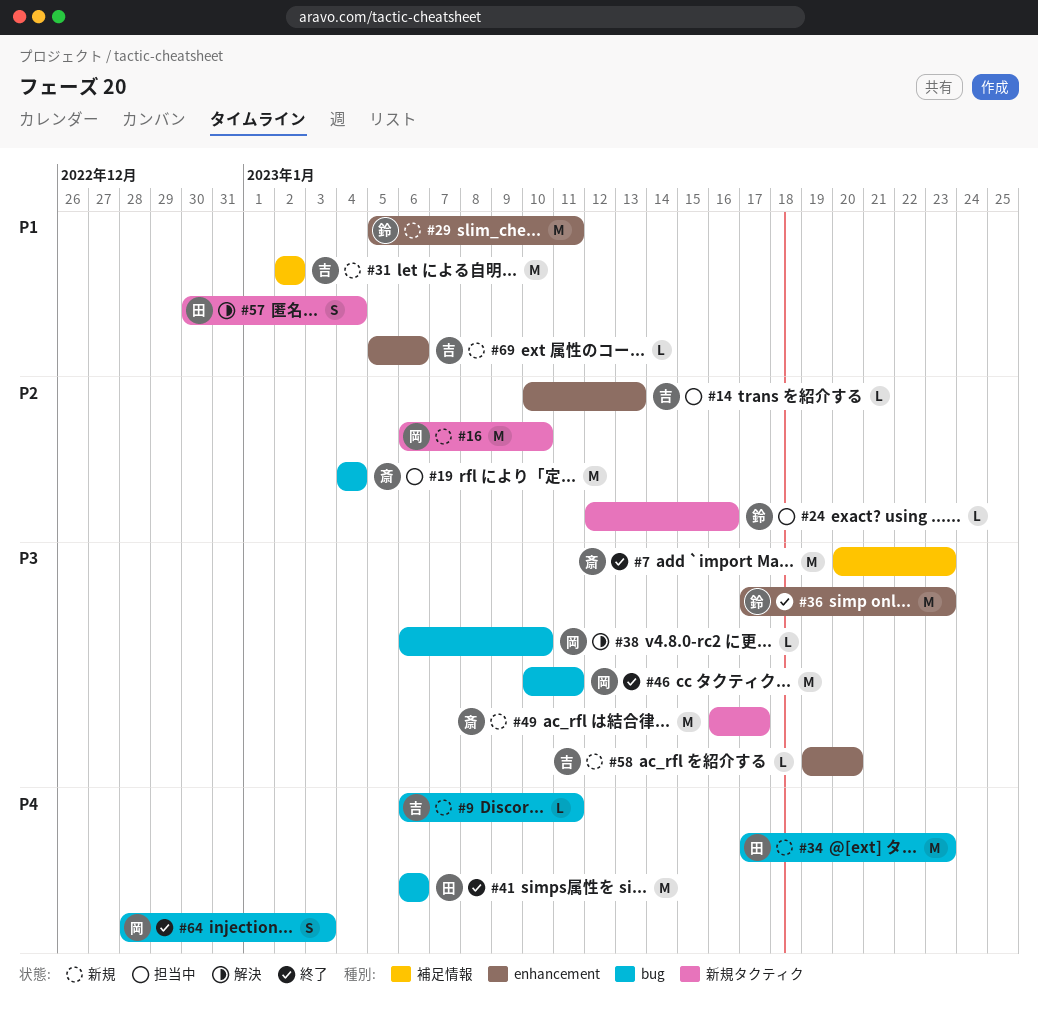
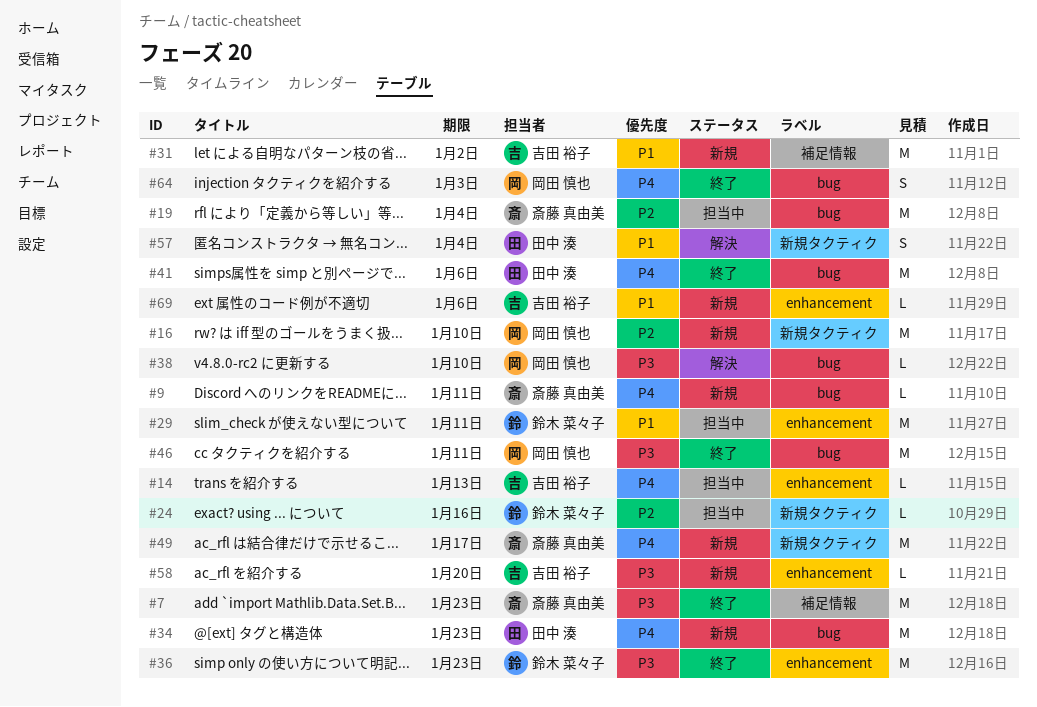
#9, owner: 吉田 裕子 -> 斎藤 真由美
#14, priority: P2 -> P4
#29, status: 新規 -> 担当中
#49, priority: P3 -> P4

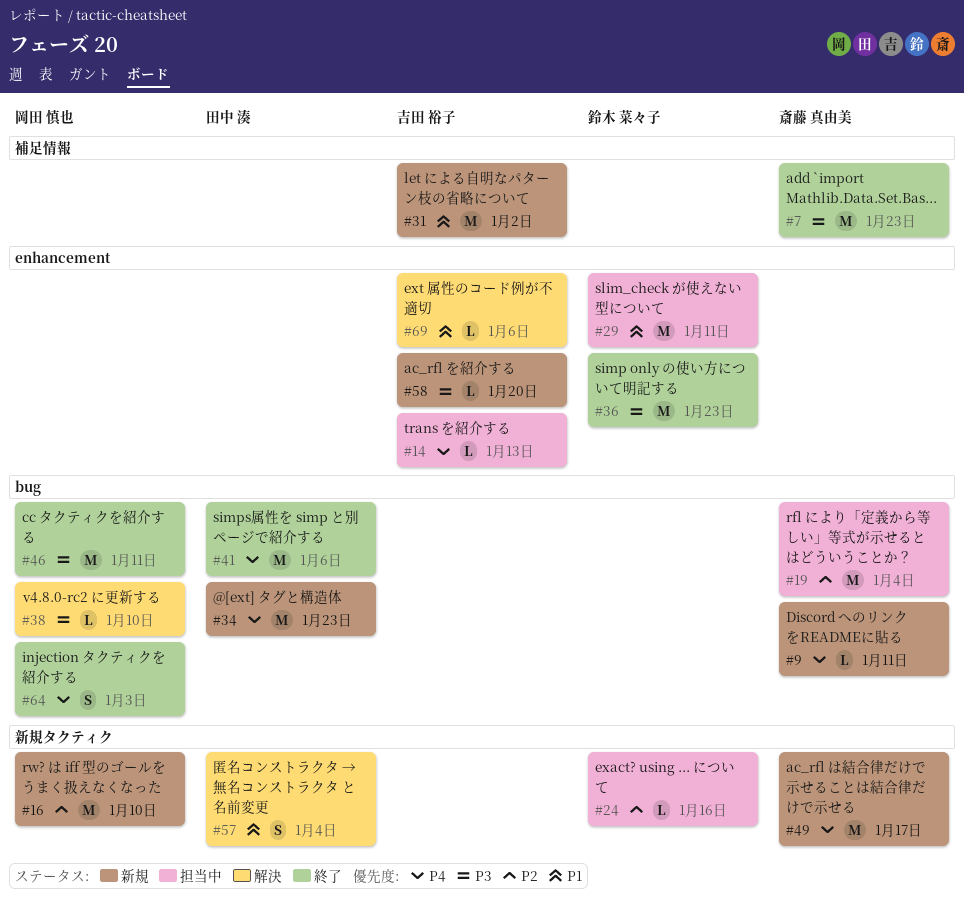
#69, status: 新規 -> 解決

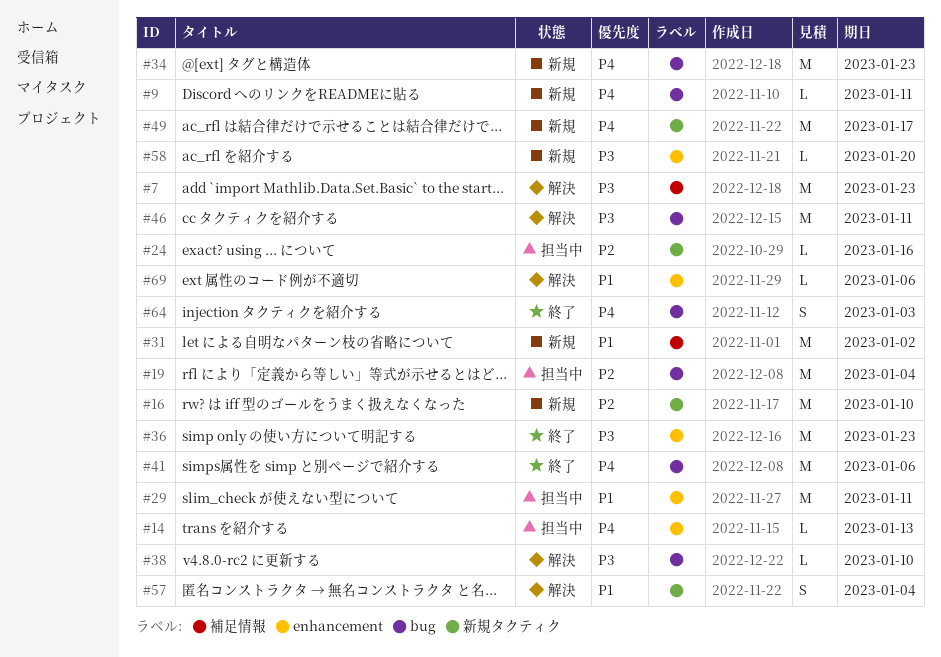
#7, status: 終了 -> 解決
#46, status: 終了 -> 解決

